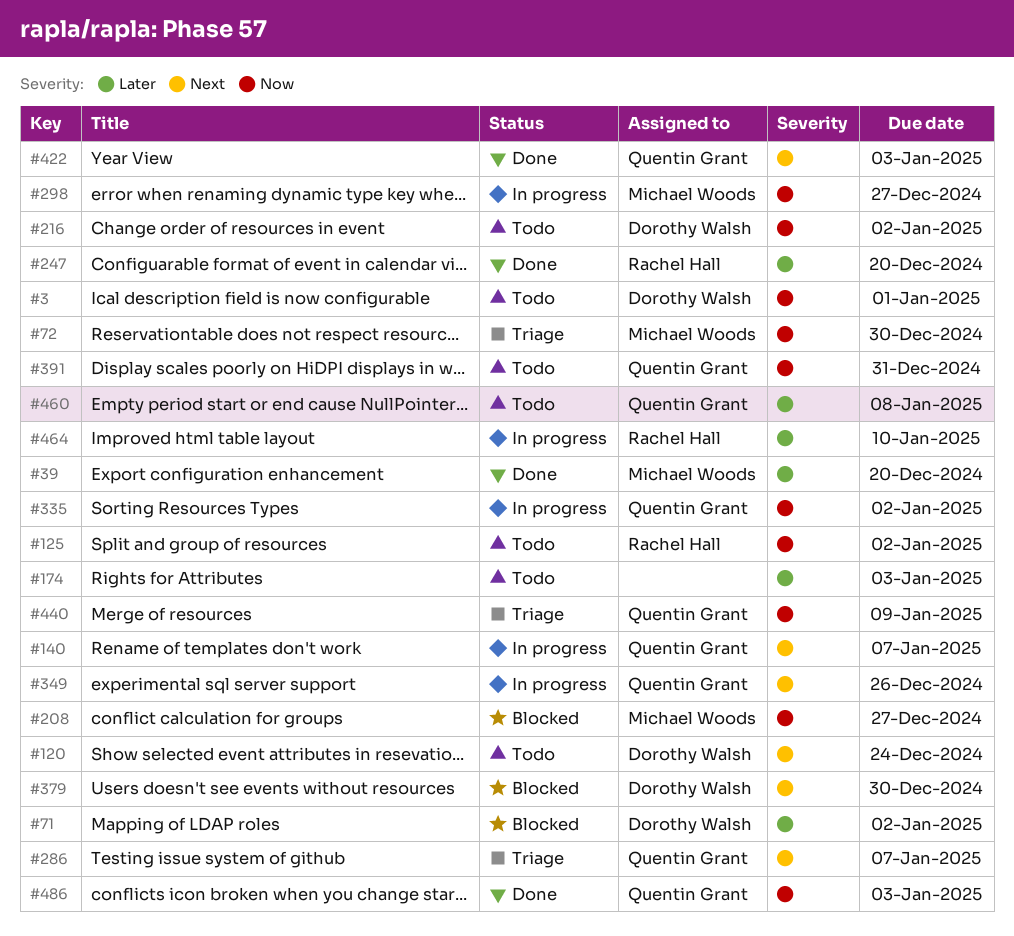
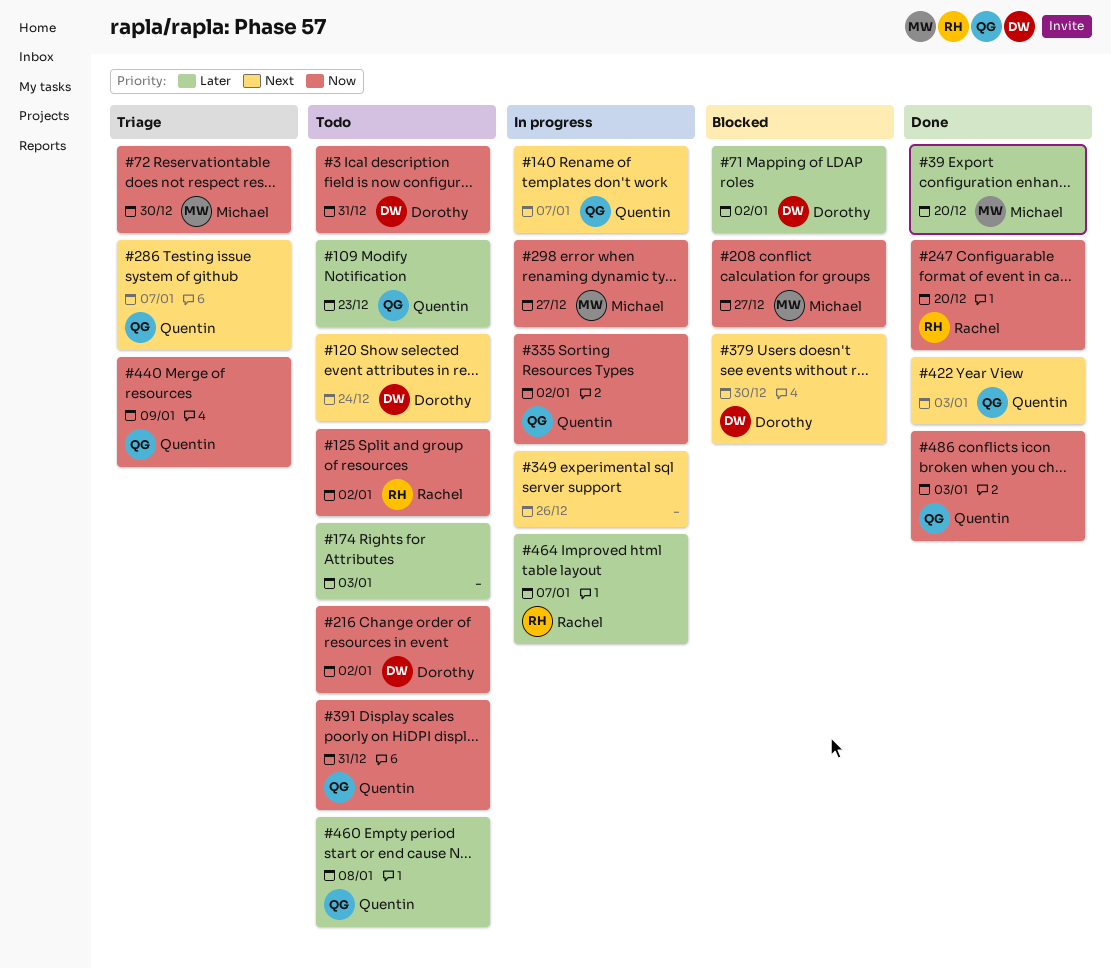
#3, due: Jan 1 -> Dec 31
#109: none -> present
#247, priority: Later -> Now
#349, owner: Quentin Grant -> none
#464, due: Jan 10 -> Jan 7

